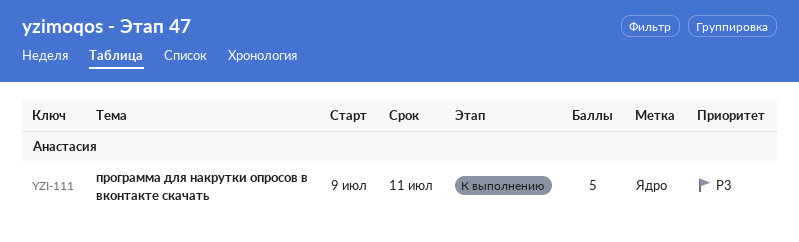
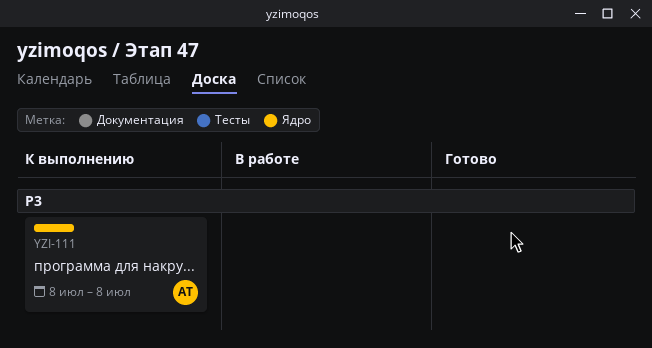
YZI-111, start: Jul 9 -> Jul 8
YZI-111, due: Jul 11 -> Jul 8

